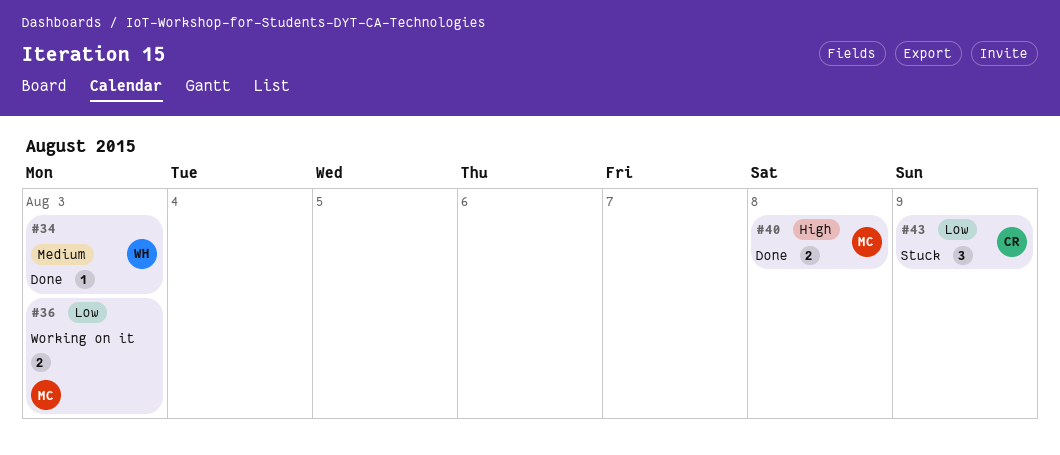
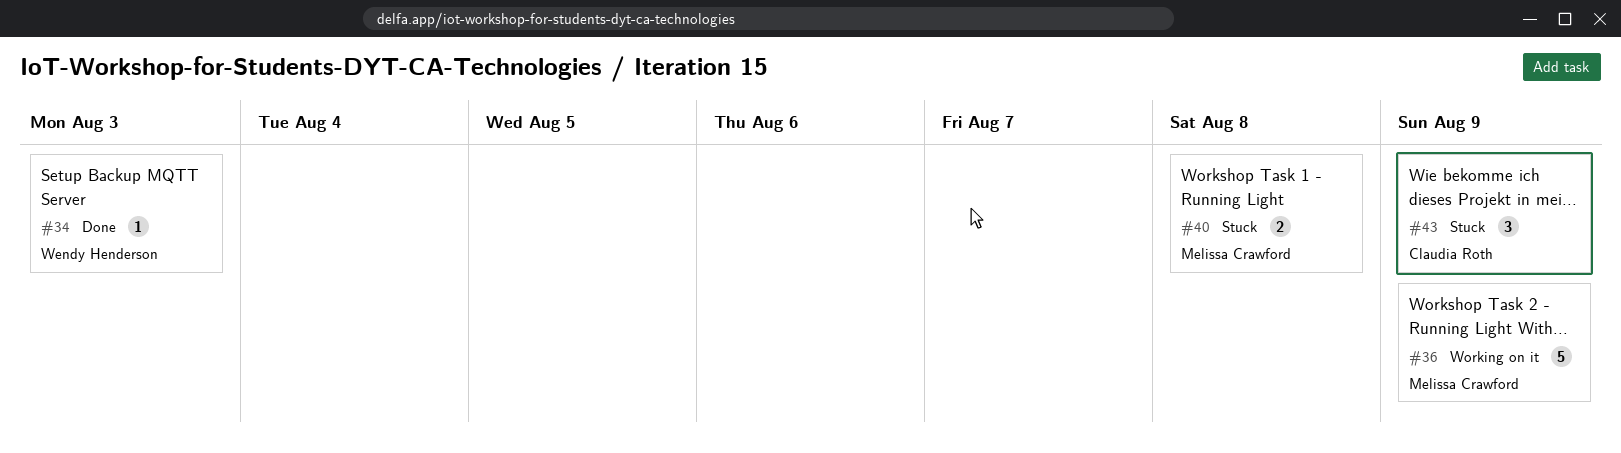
#36, estimate: 2 -> 5
#36, due: Aug 3 -> Aug 9
#40, status: Done -> Stuck

